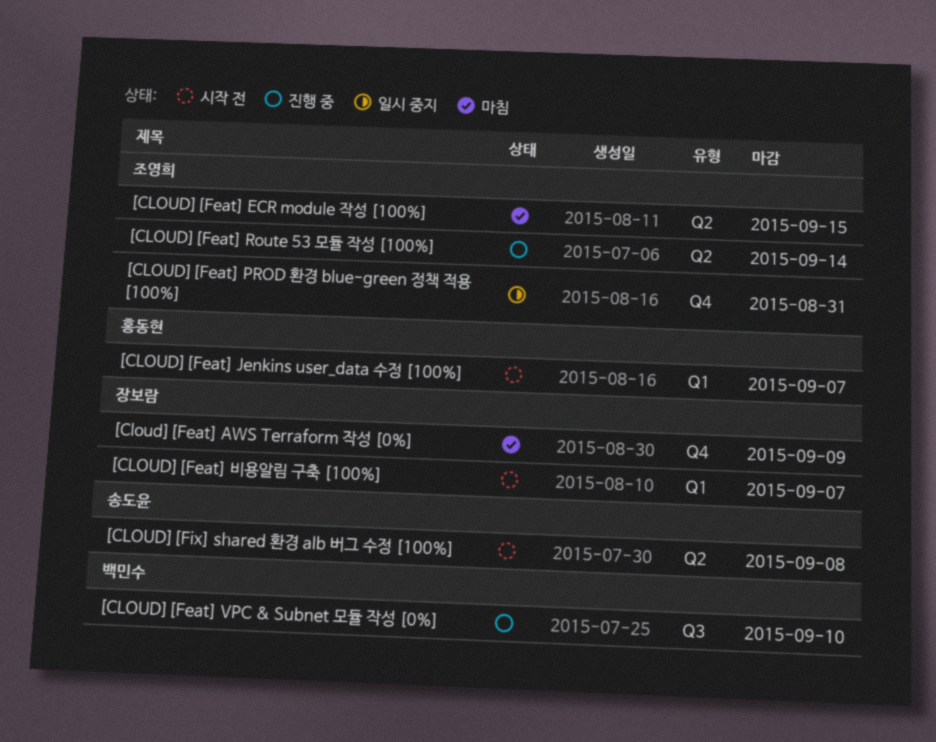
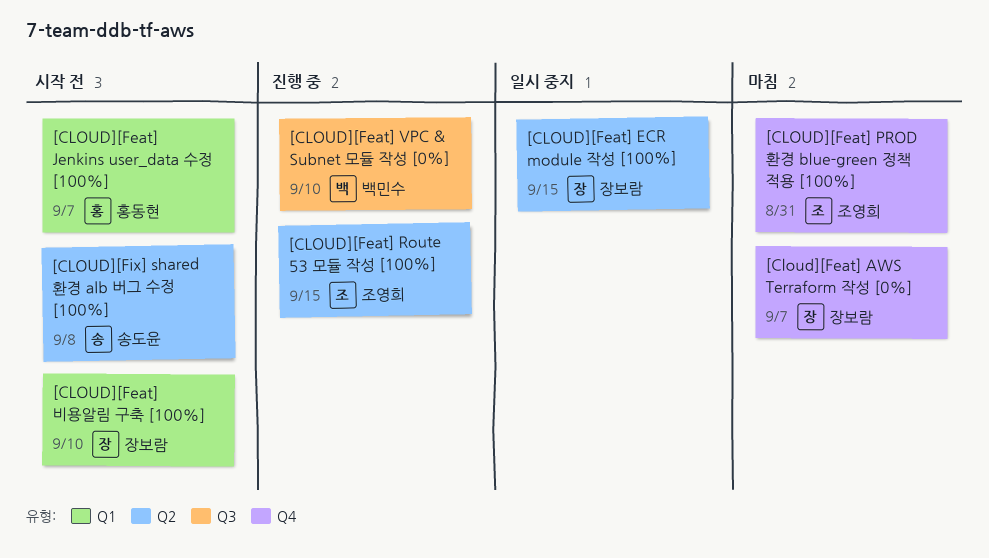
[Cloud][Feat] AWS Terraform 작성 [0%], due: Sep 9 -> Sep 7
[CLOUD][Feat] ECR module 작성 [100%], status: 마침 -> 일시 중지
[CLOUD][Feat] ECR module 작성 [100%], owner: 조영희 -> 장보람
[CLOUD][Feat] PROD 환경 blue-green 정책 적용 [100%], status: 일시 중지 -> 마침
[CLOUD][Feat] Route 53 모듈 작성 [100%], due: Sep 14 -> Sep 15
[CLOUD][Feat] 비용알림 구축 [100%], due: Sep 7 -> Sep 10

